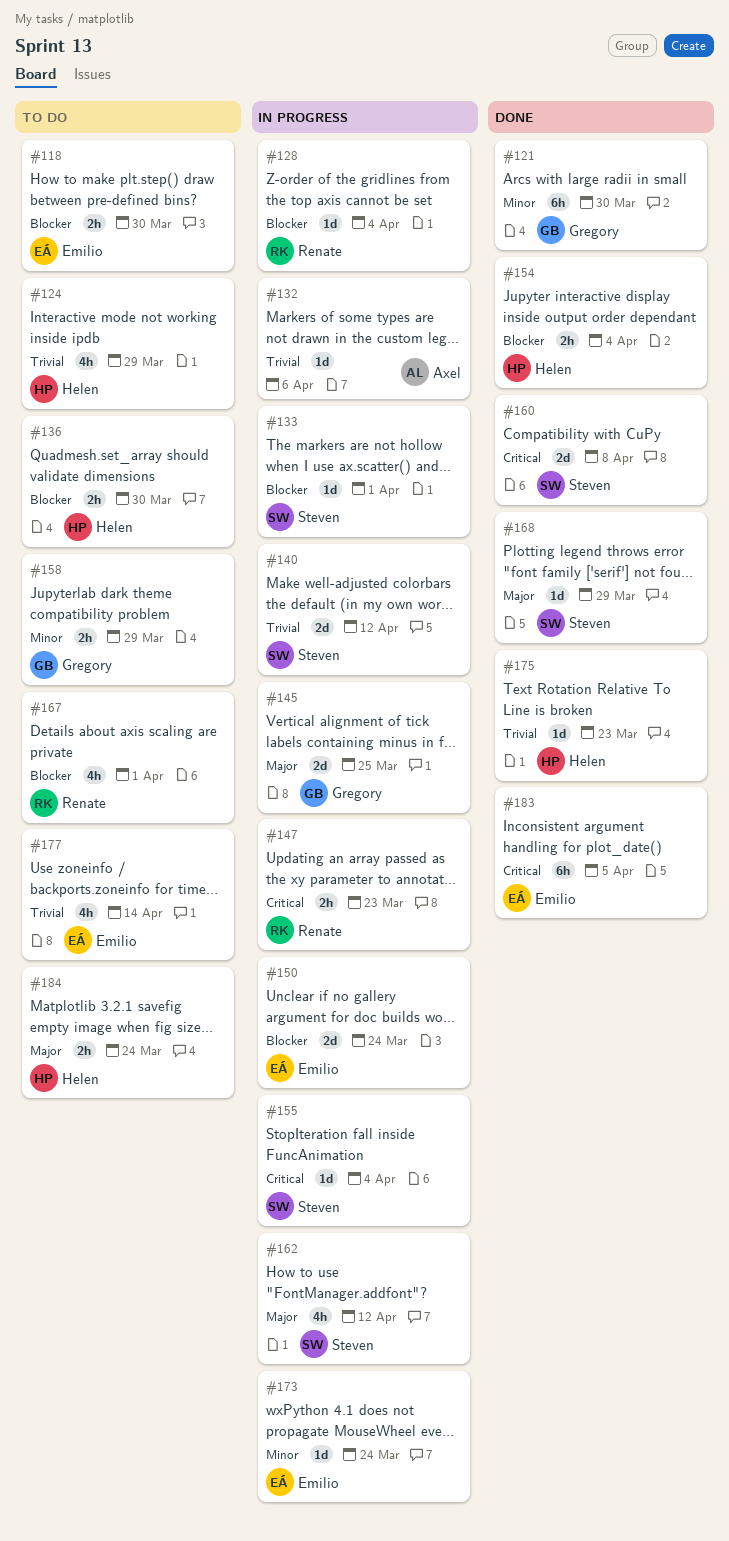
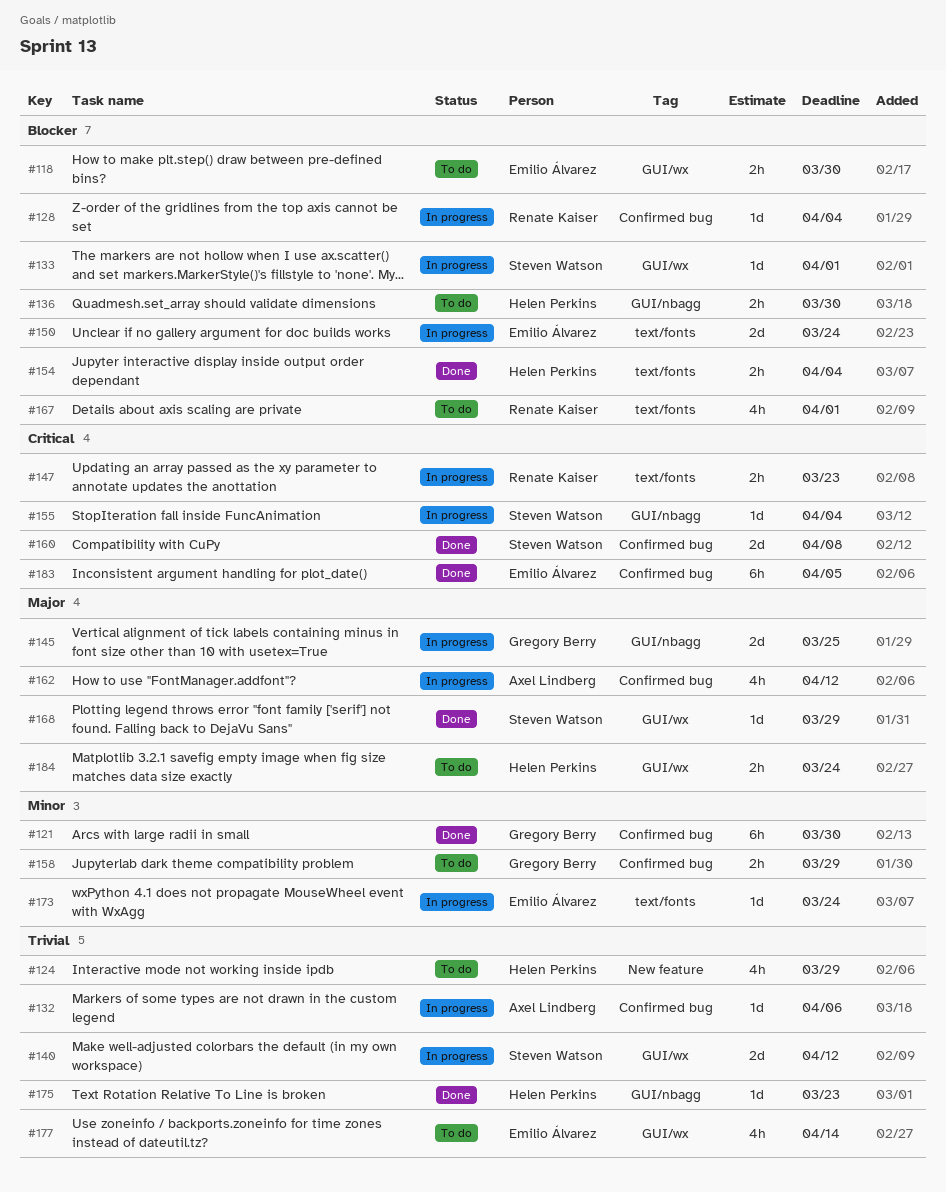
#162, owner: Steven Watson -> Axel Lindberg

